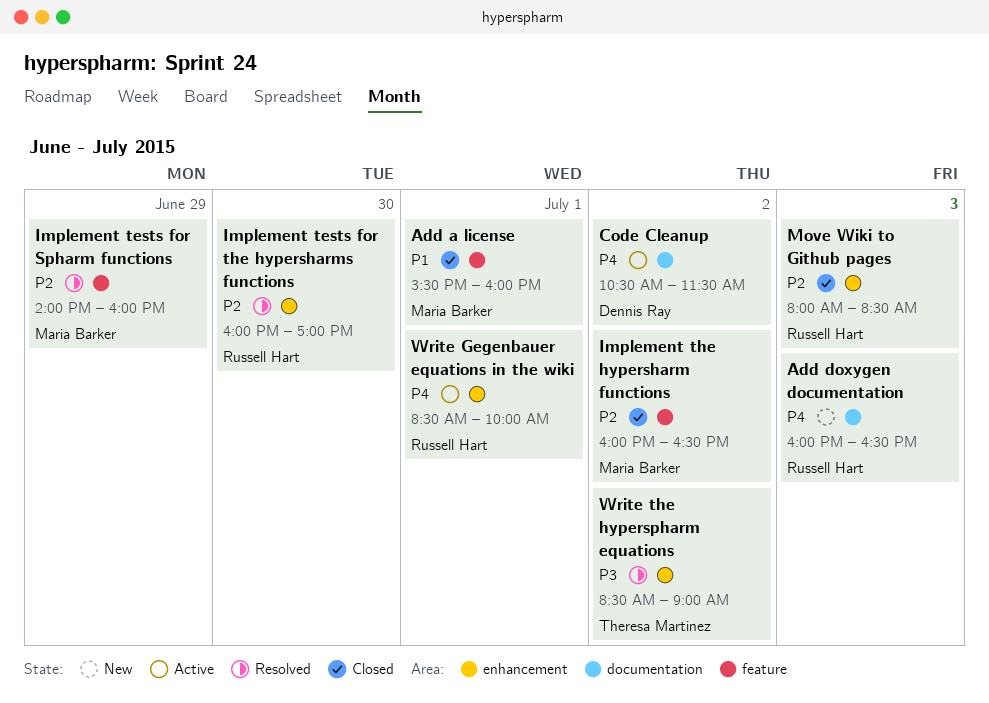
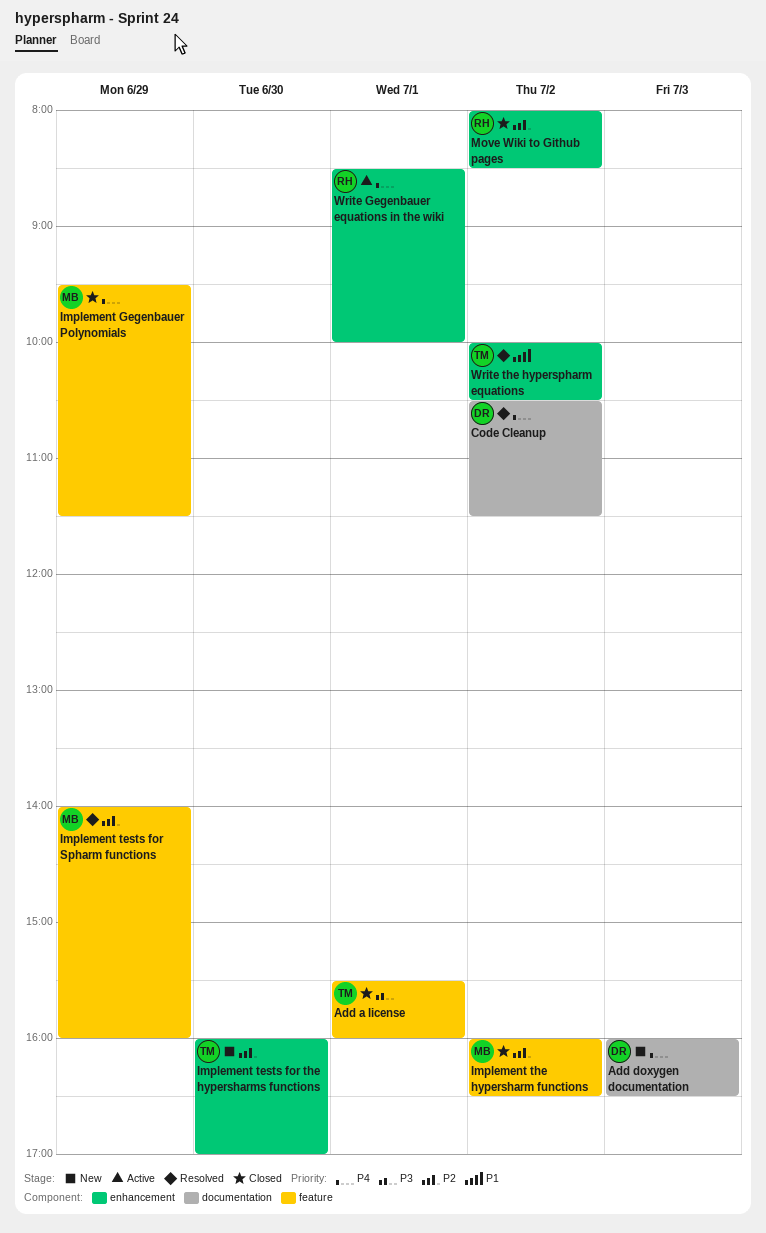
Add a license, owner: Maria Barker -> Theresa Martinez
Add a license, priority: P1 -> P3
Add doxygen documentation, owner: Russell Hart -> Dennis Ray
Code Cleanup, status: Active -> Resolved
Implement Gegenbauer Polynomials: none -> present
Implement tests for the hypersharms functions, status: Resolved -> New
Implement tests for the hypersharms functions, owner: Russell Hart -> Theresa Martinez
Move Wiki to Github pages, day: Jul 3 -> Jul 2
Write the hyperspharm equations, priority: P3 -> P1
Write the hyperspharm equations, begins: 08:30 -> 10:00
Write the hyperspharm equations, ends: 09:00 -> 10:30

